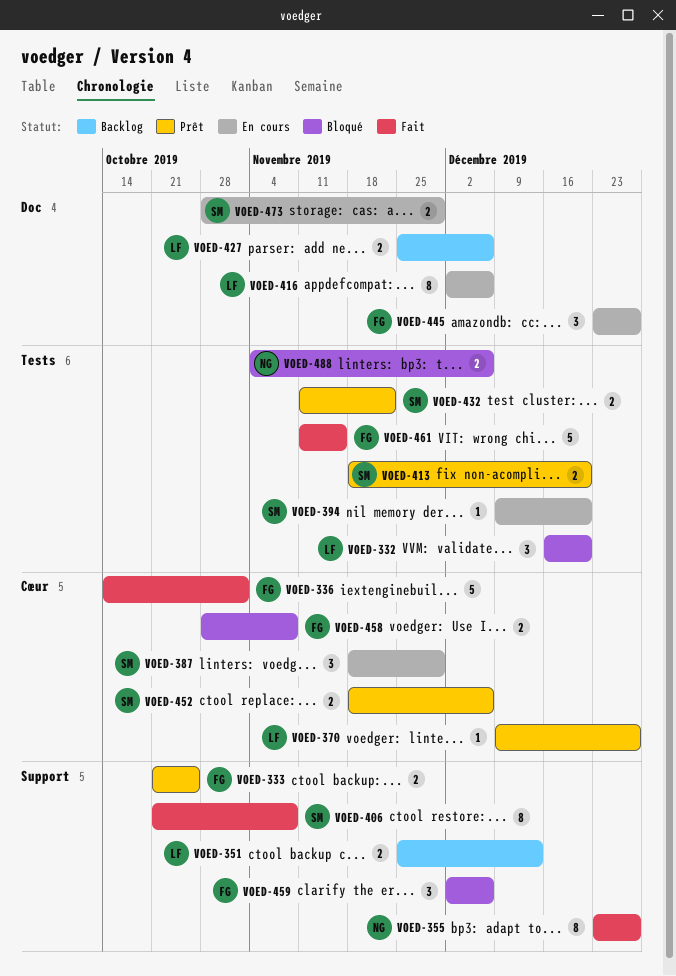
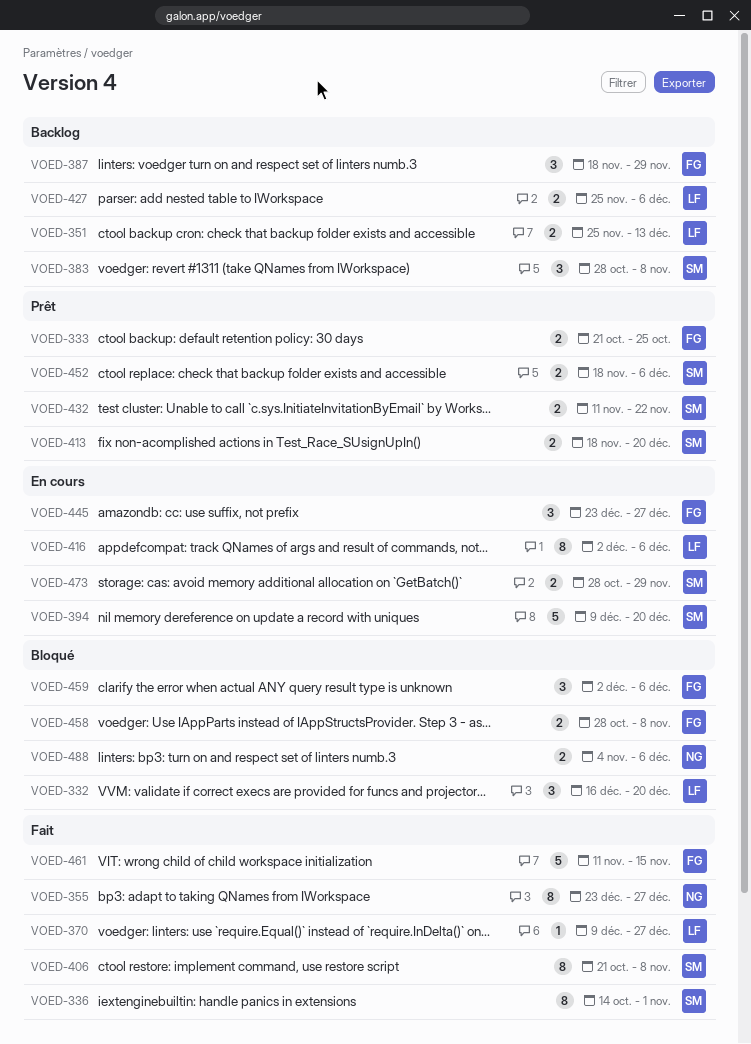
VOED-336, owner: FG -> SM
VOED-336, estimate: 5 -> 8
VOED-370, status: Prêt -> Fait
VOED-383: none -> present
VOED-387, status: En cours -> Backlog
VOED-387, owner: SM -> FG
VOED-394, estimate: 1 -> 5

